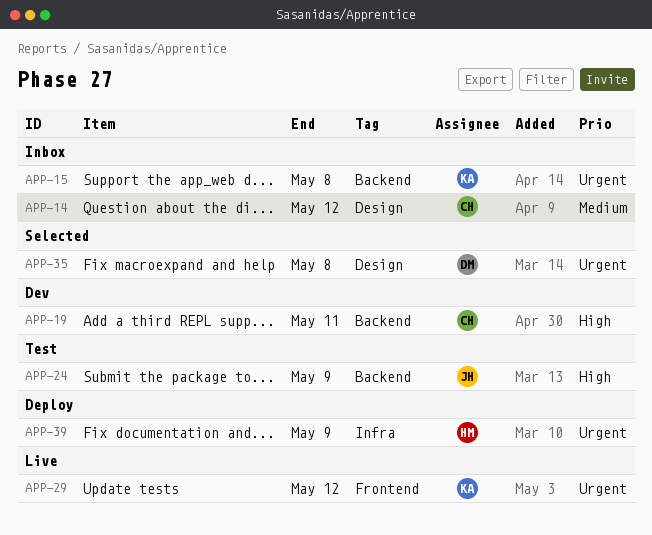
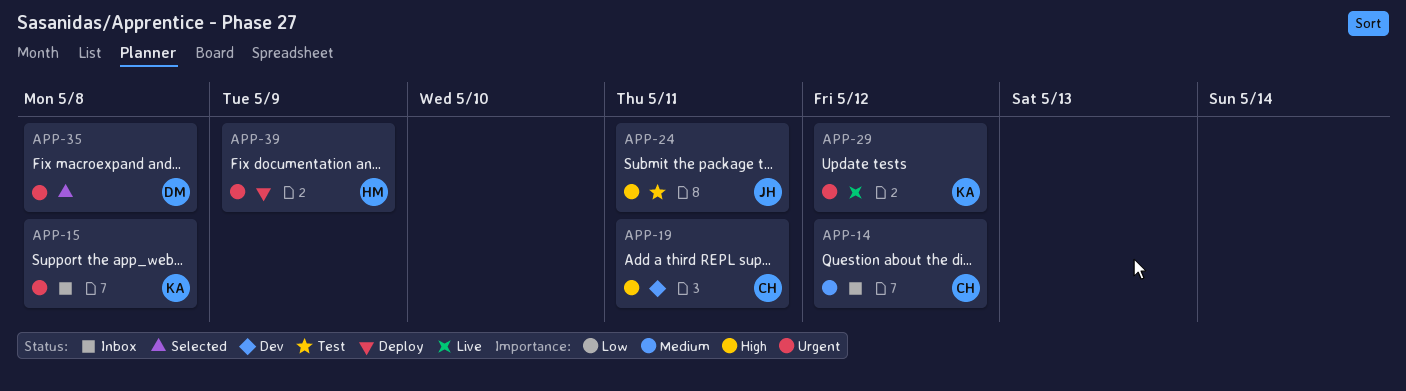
APP-24, due: May 9 -> May 11

